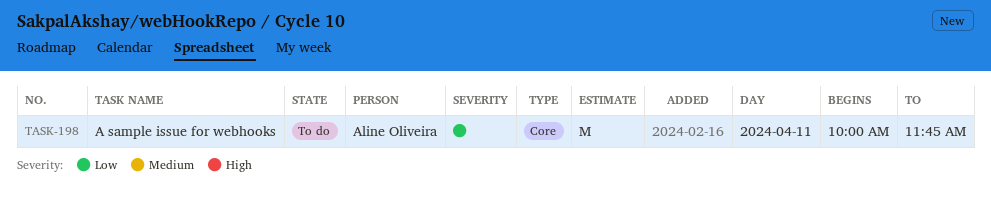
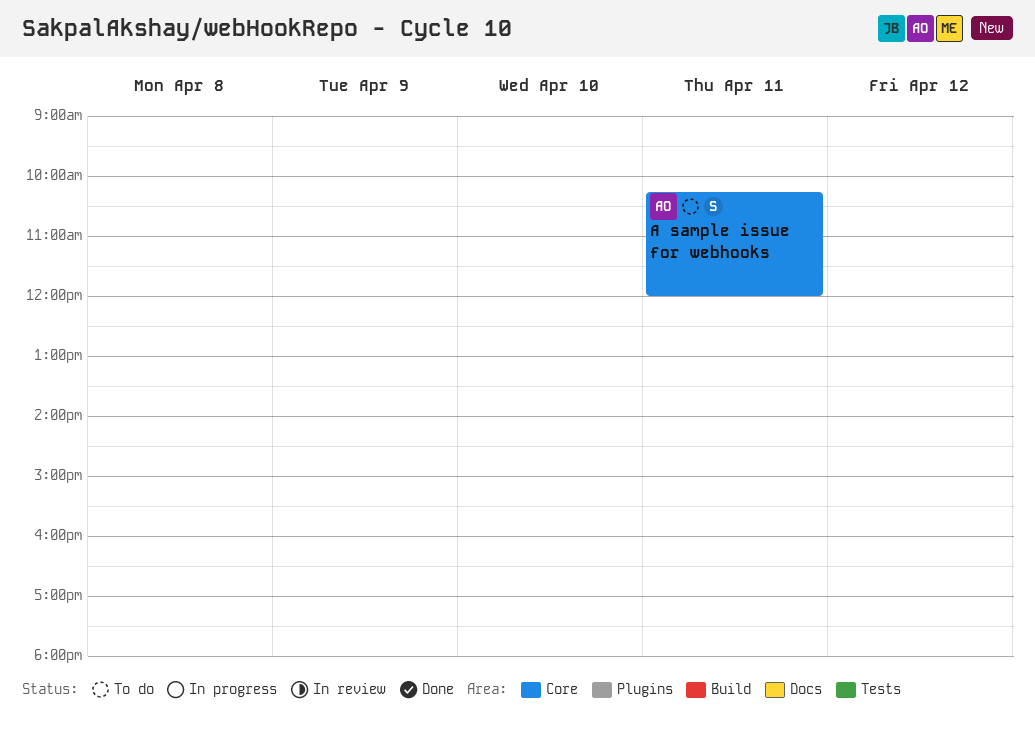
A sample issue for webhooks, estimate: M -> S
A sample issue for webhooks, begins: 10:00 -> 10:15
A sample issue for webhooks, ends: 11:45 -> 12:00

